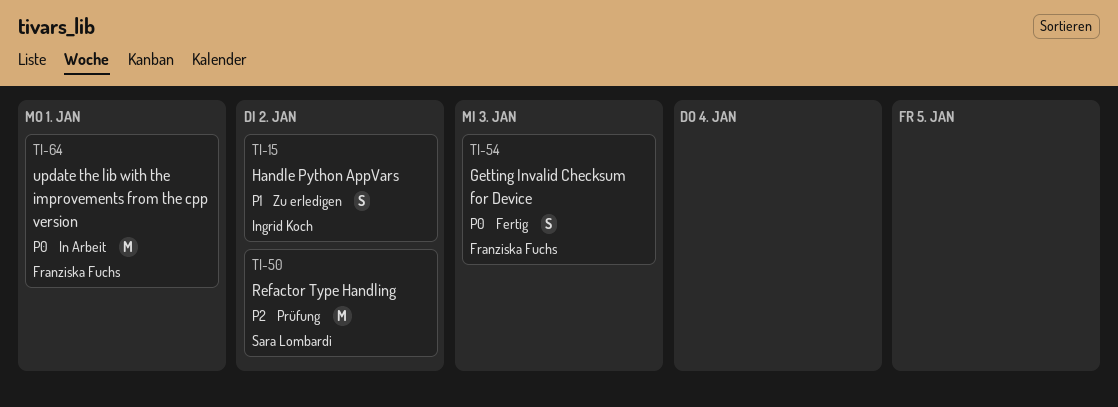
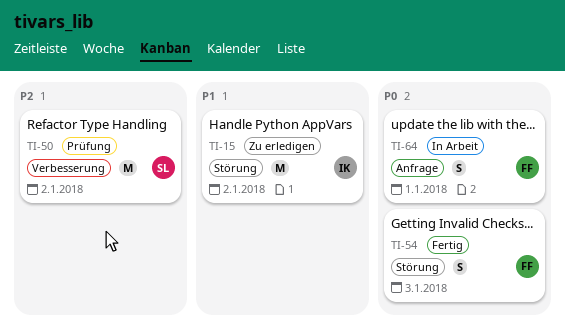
TI-15, estimate: S -> M
TI-64, estimate: M -> S

